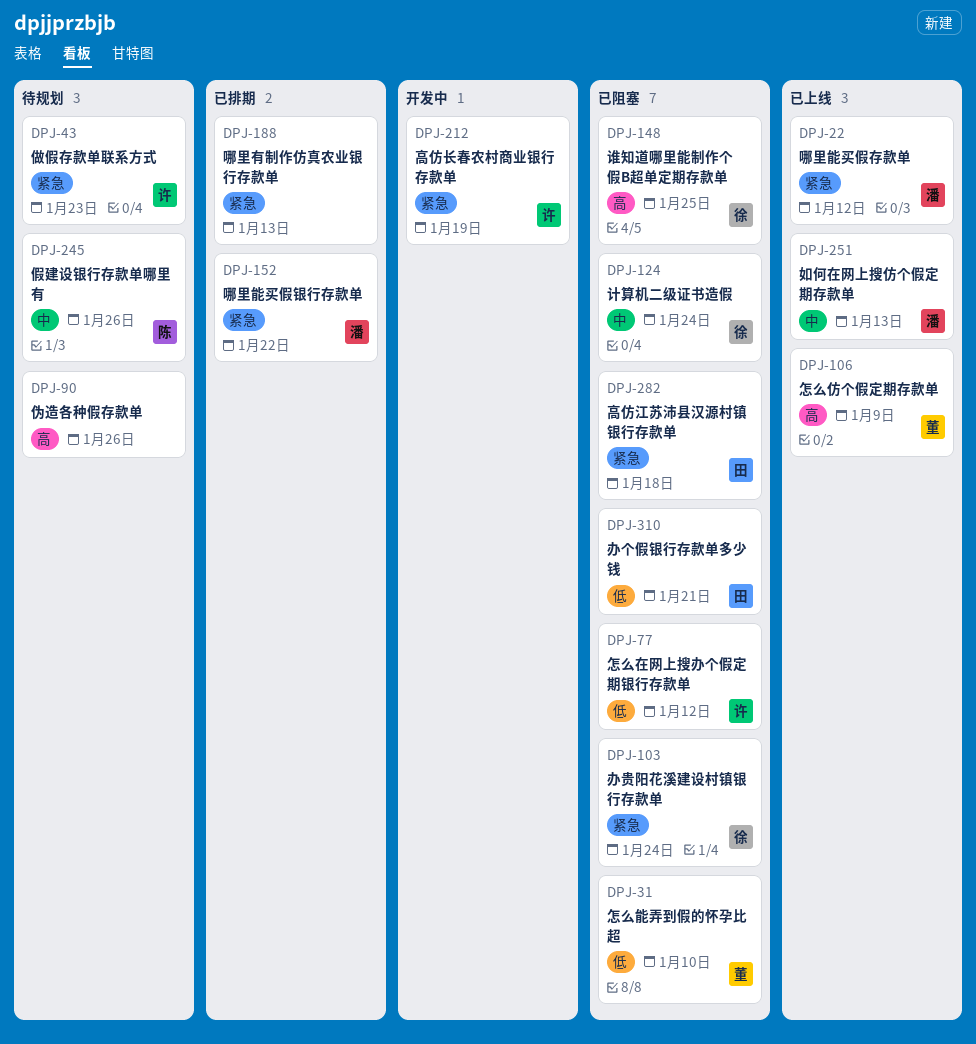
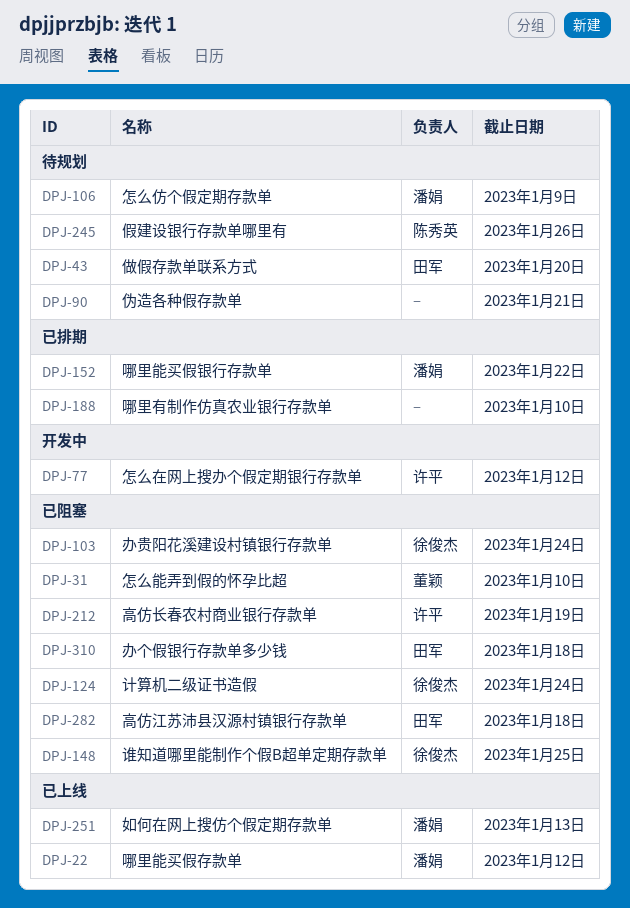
DPJ-43, owner: 许平 -> 田军
DPJ-43, due: Jan 23 -> Jan 20
DPJ-77, status: 已阻塞 -> 开发中
DPJ-90, due: Jan 26 -> Jan 21
DPJ-106, status: 已上线 -> 待规划
DPJ-106, owner: 董颖 -> 潘娟
DPJ-188, due: Jan 13 -> Jan 10
DPJ-212, status: 开发中 -> 已阻塞
DPJ-310, due: Jan 21 -> Jan 18

